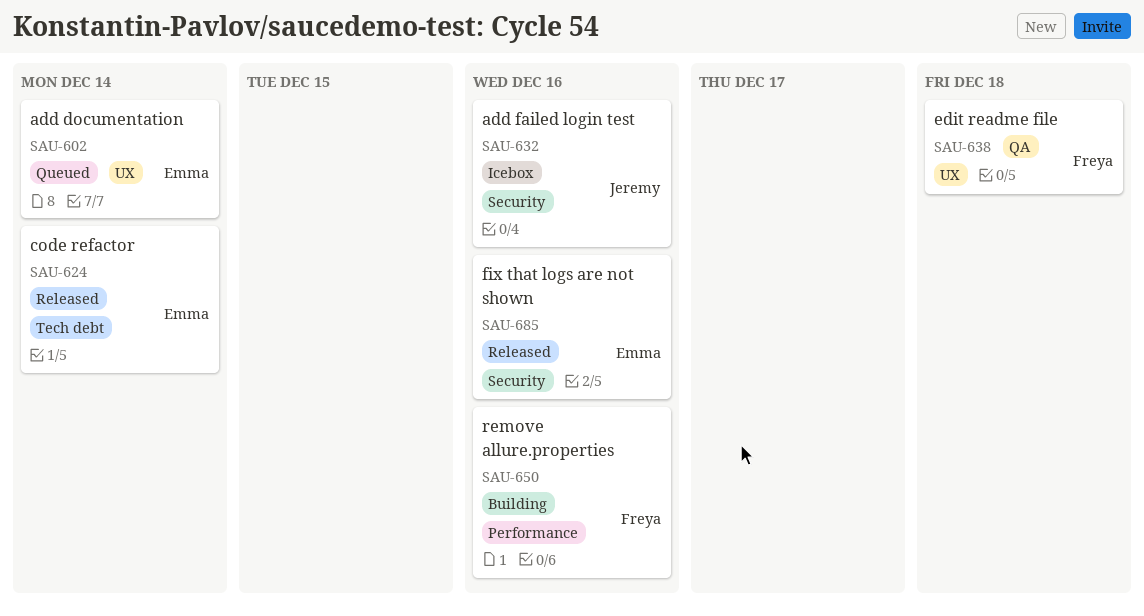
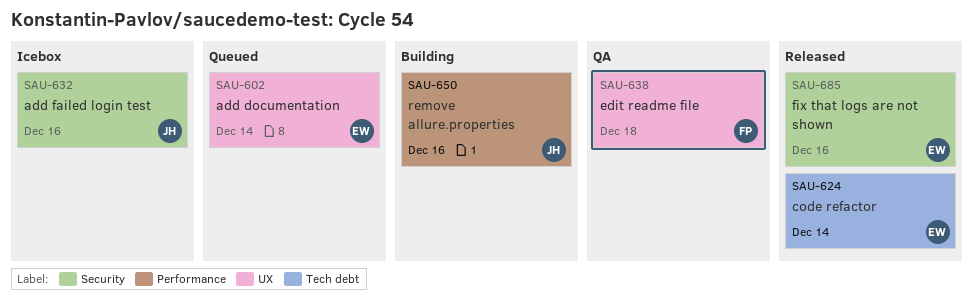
SAU-650, owner: Freya -> Jeremy

